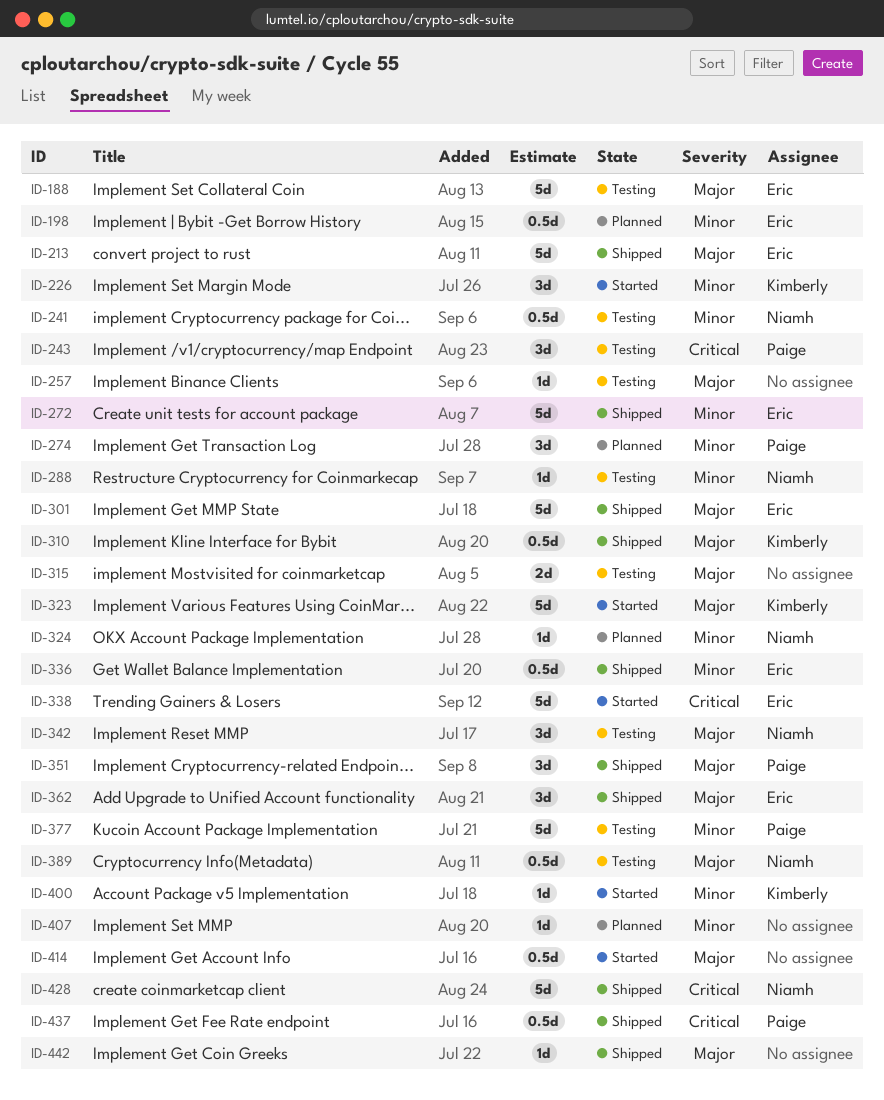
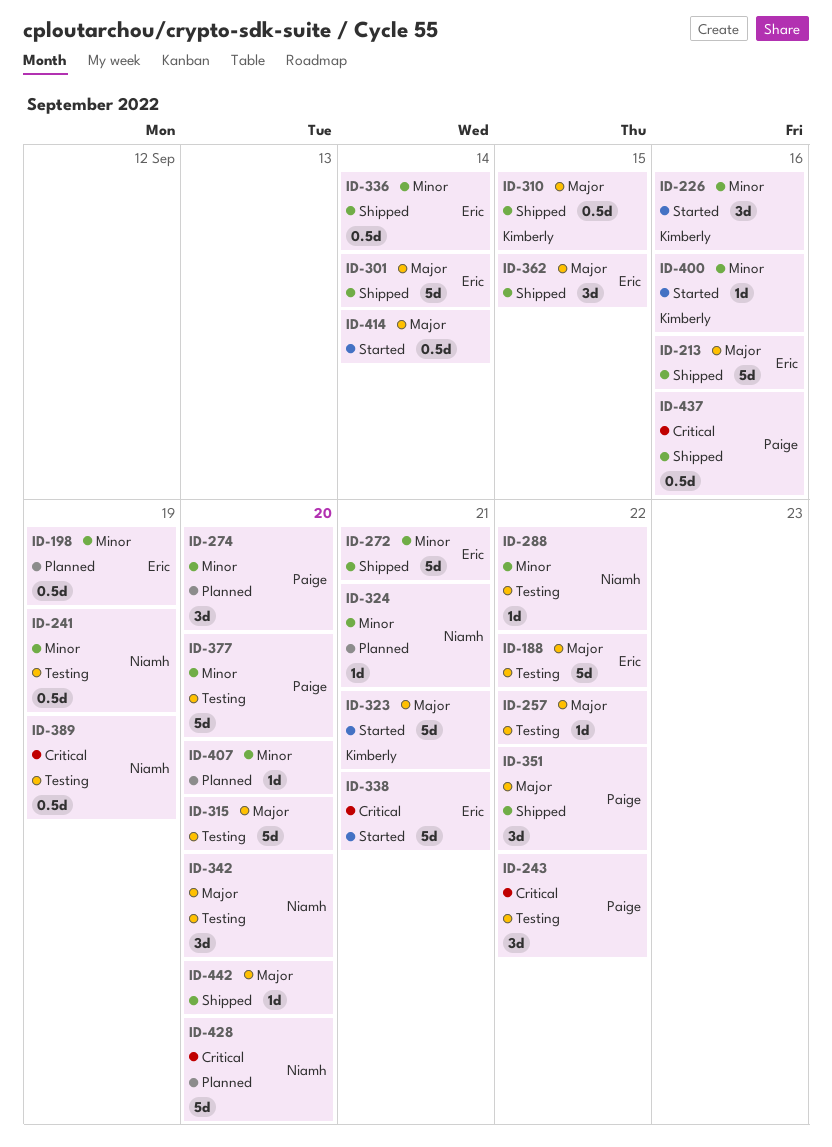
ID-315, estimate: 2d -> 5d
ID-389, priority: Major -> Critical
ID-428, status: Shipped -> Planned

